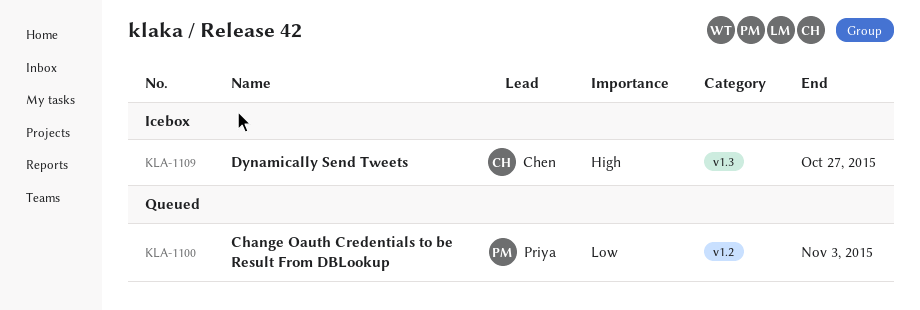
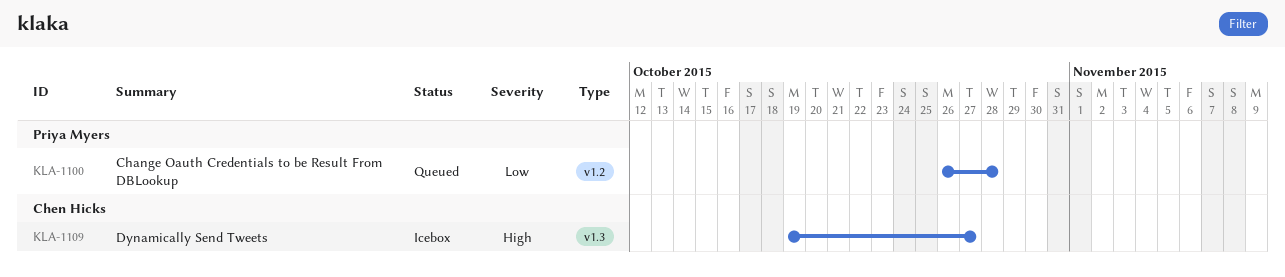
KLA-1100, due: Nov 3 -> Oct 28

